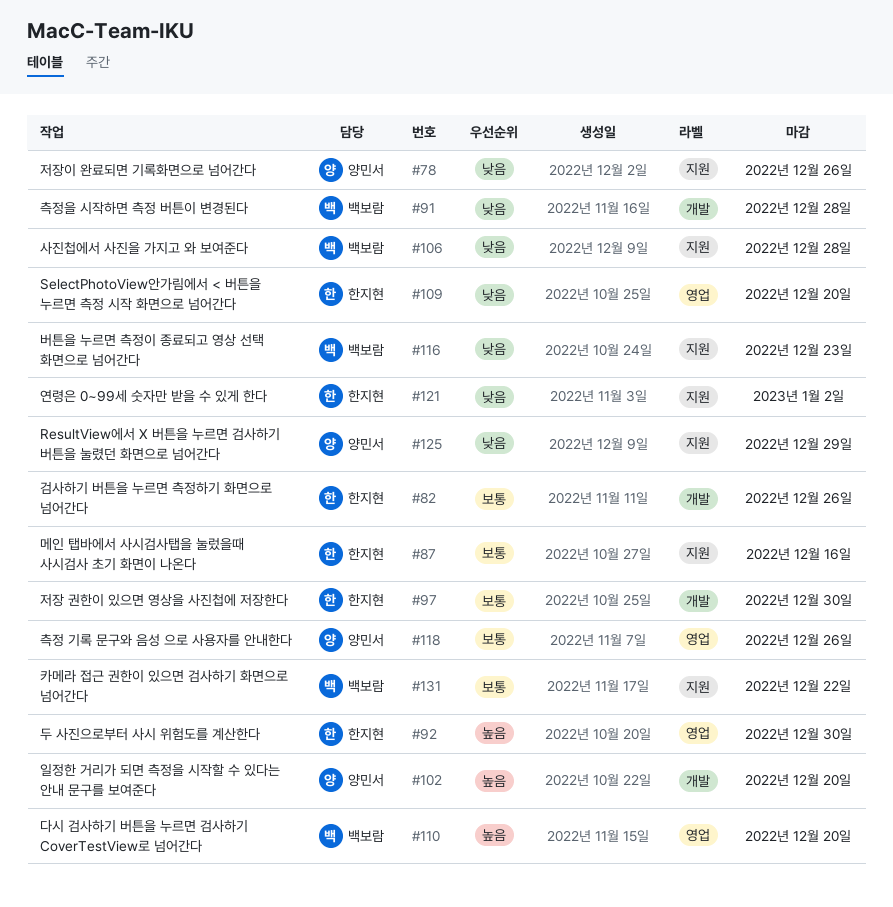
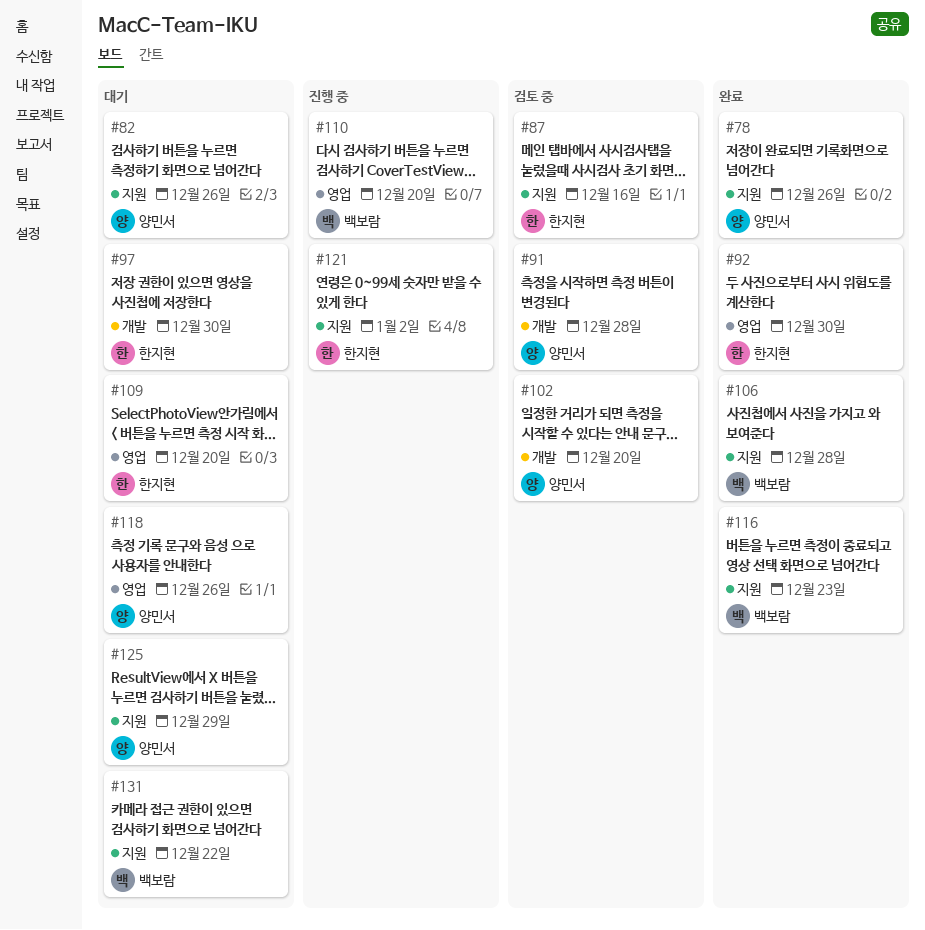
#82, owner: 한지현 -> 양민서
#82, label: 개발 -> 지원
#91, owner: 백보람 -> 양민서

